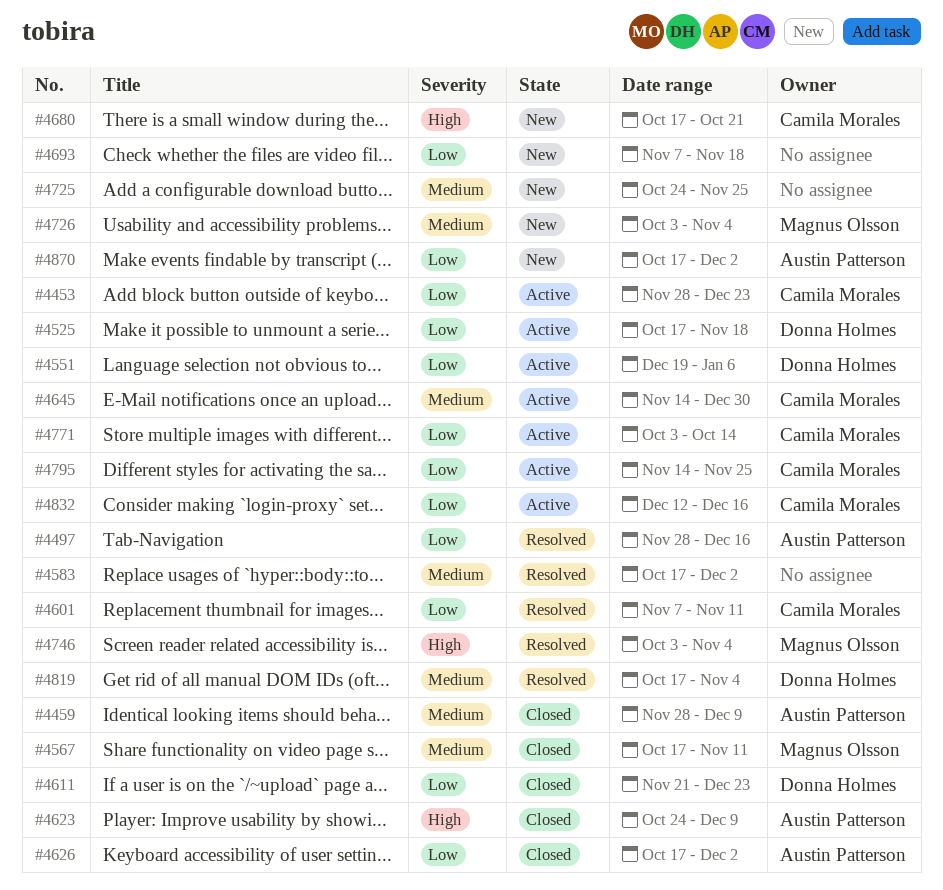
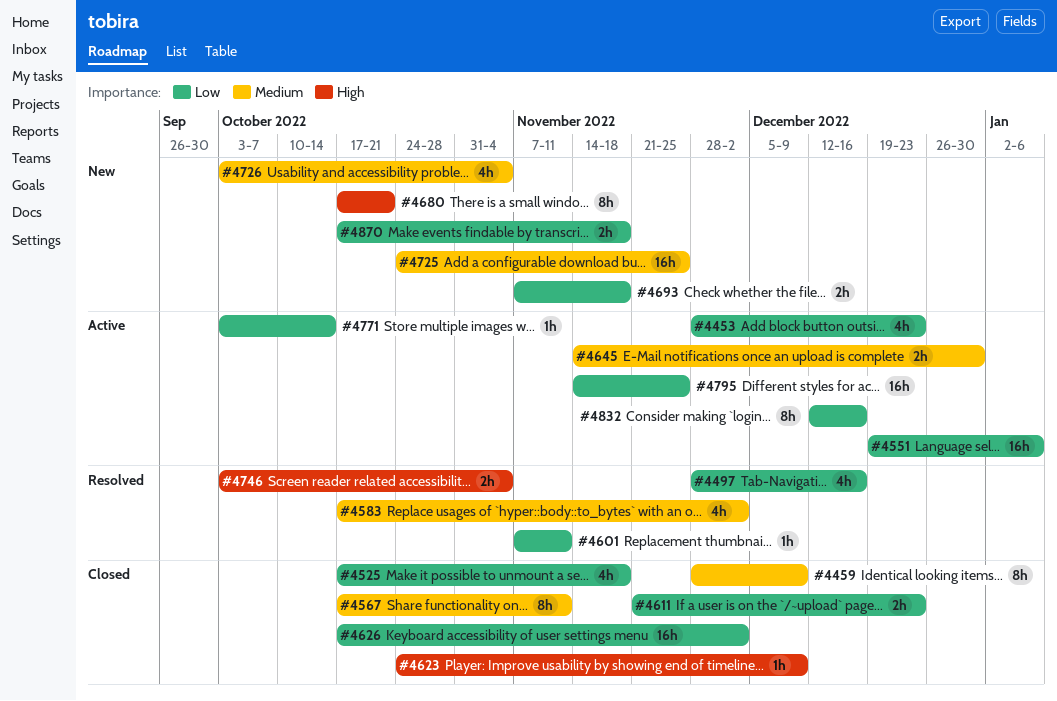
#4525, status: Active -> Closed
#4819: present -> none
#4870, due: Dec 2 -> Nov 18

